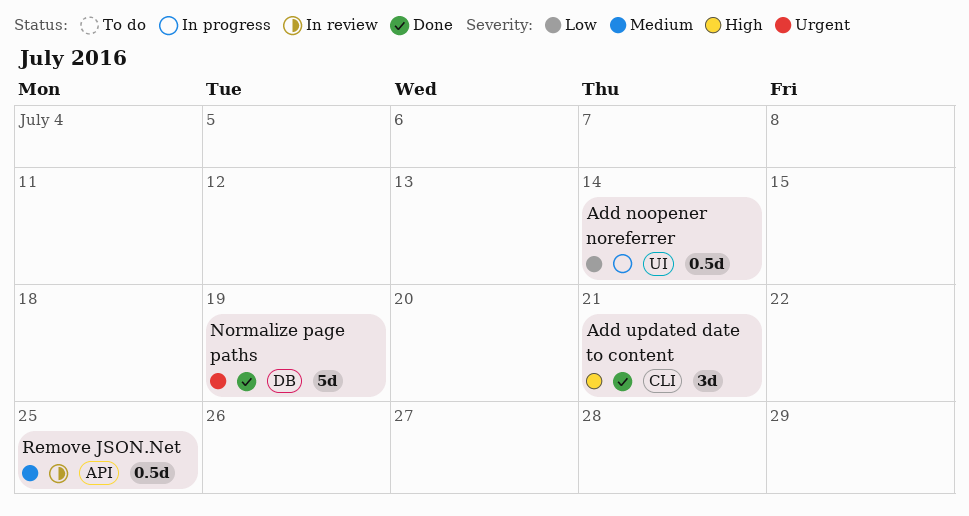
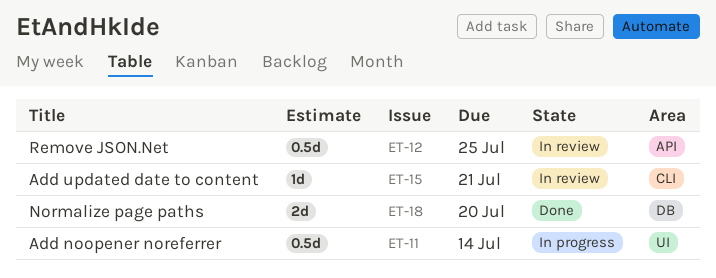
Add updated date to content, status: Done -> In review
Add updated date to content, estimate: 3d -> 1d
Normalize page paths, estimate: 5d -> 2d
Normalize page paths, due: Jul 19 -> Jul 20

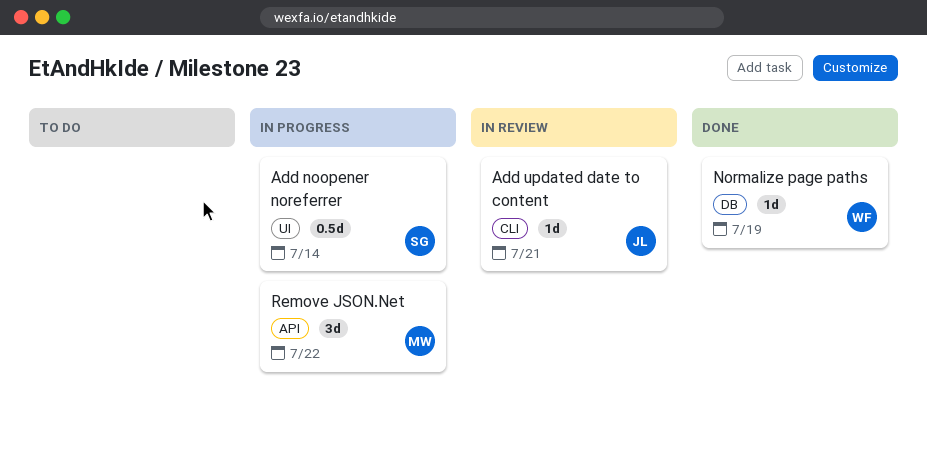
Normalize page paths, estimate: 2d -> 1d
Normalize page paths, due: Jul 20 -> Jul 19
Remove JSON.Net, status: In review -> In progress
Remove JSON.Net, estimate: 0.5d -> 3d
Remove JSON.Net, due: Jul 25 -> Jul 22

